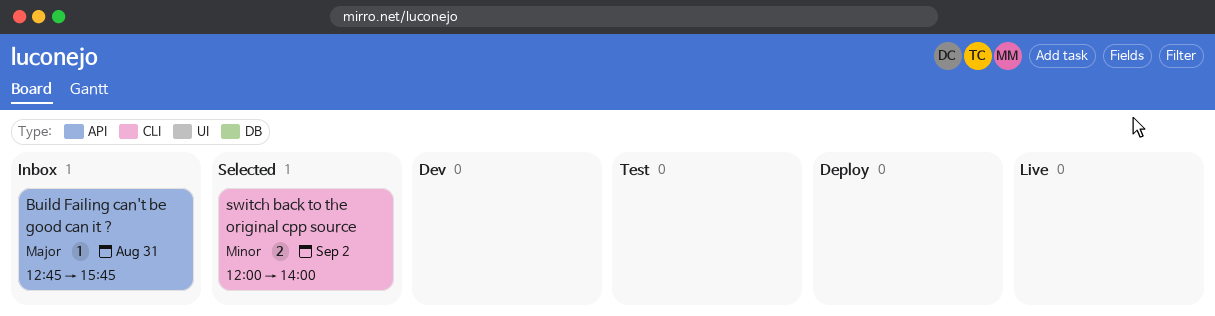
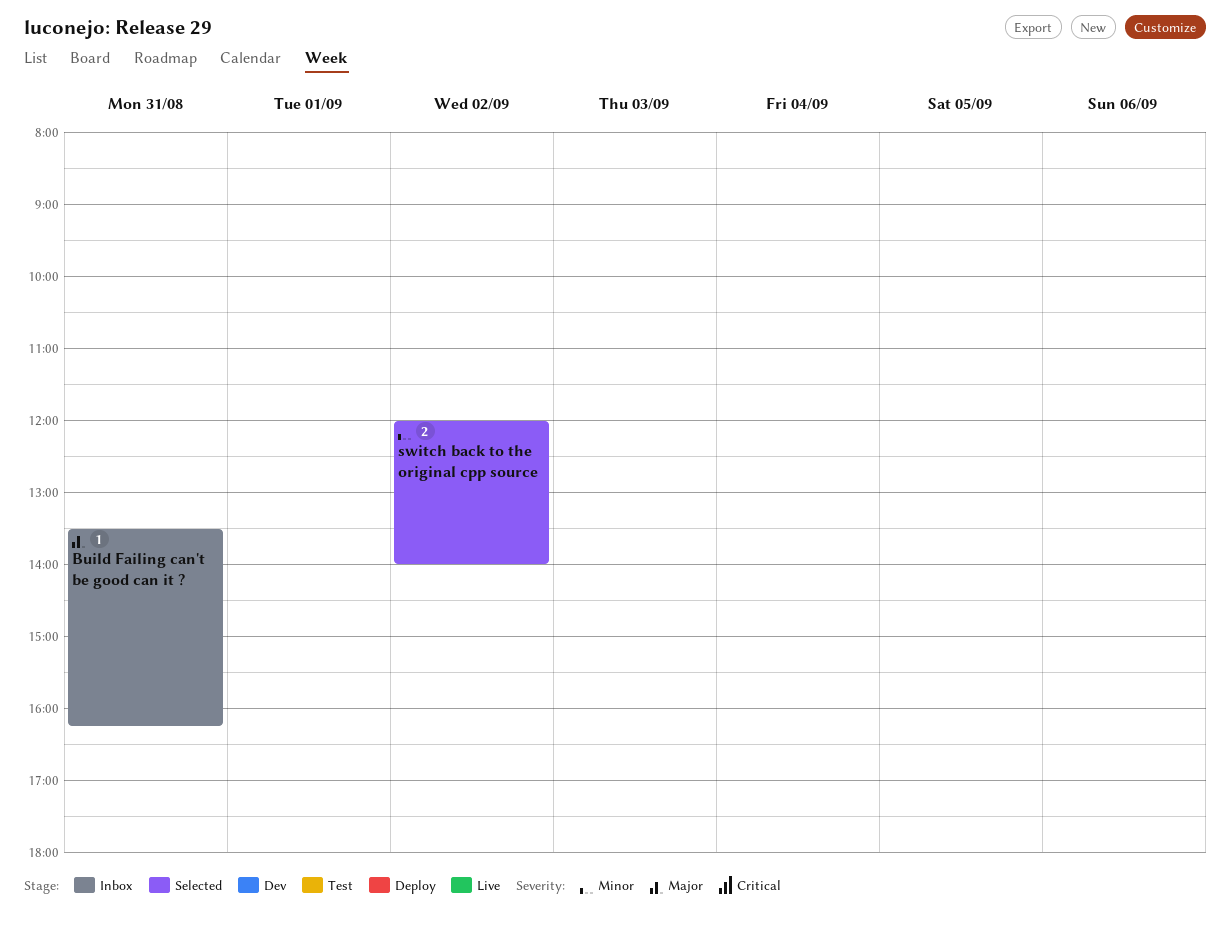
Build Failing can't be good can it ?, begins: 12:45 -> 13:30
Build Failing can't be good can it ?, ends: 15:45 -> 16:15

